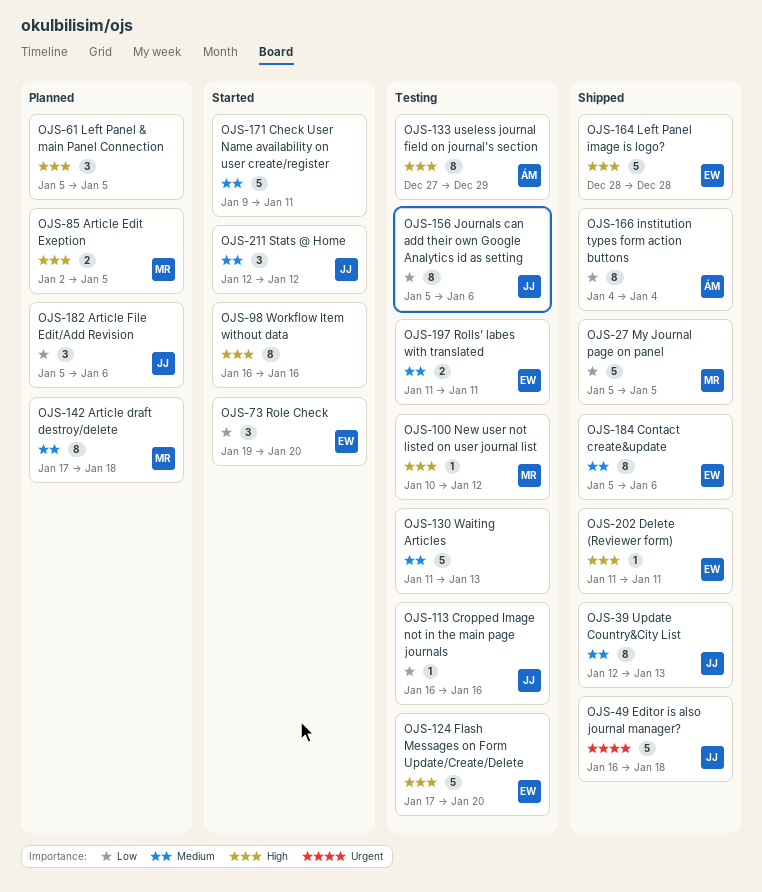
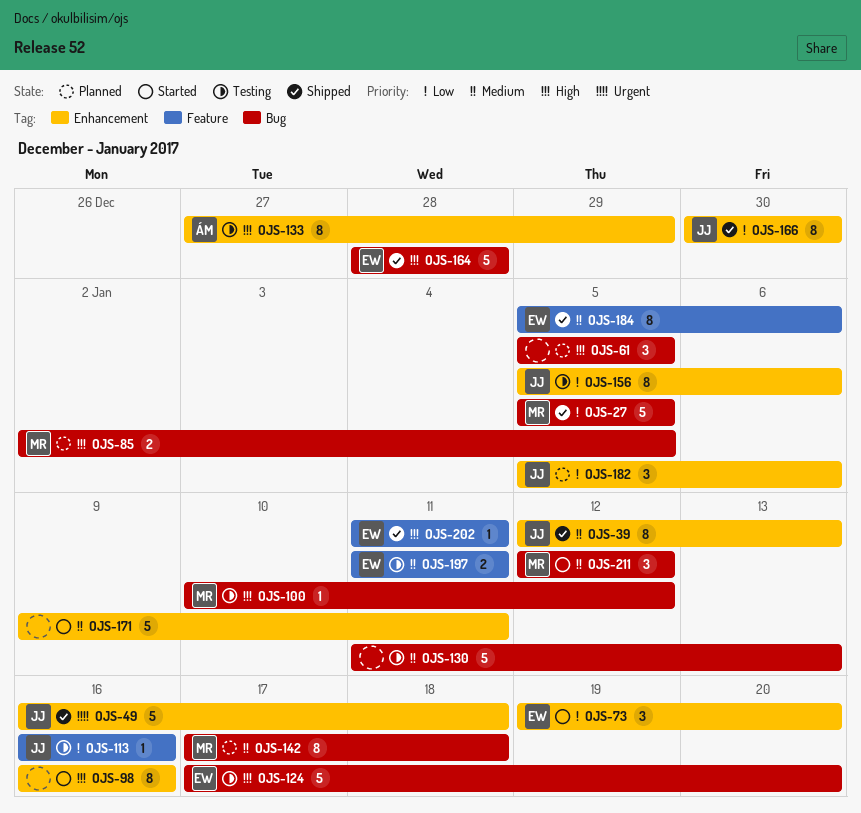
OJS-166, owner: ÁM -> JJ
OJS-166, start: Jan 4 -> Dec 30
OJS-166, due: Jan 4 -> Dec 30
OJS-211, owner: JJ -> MR

